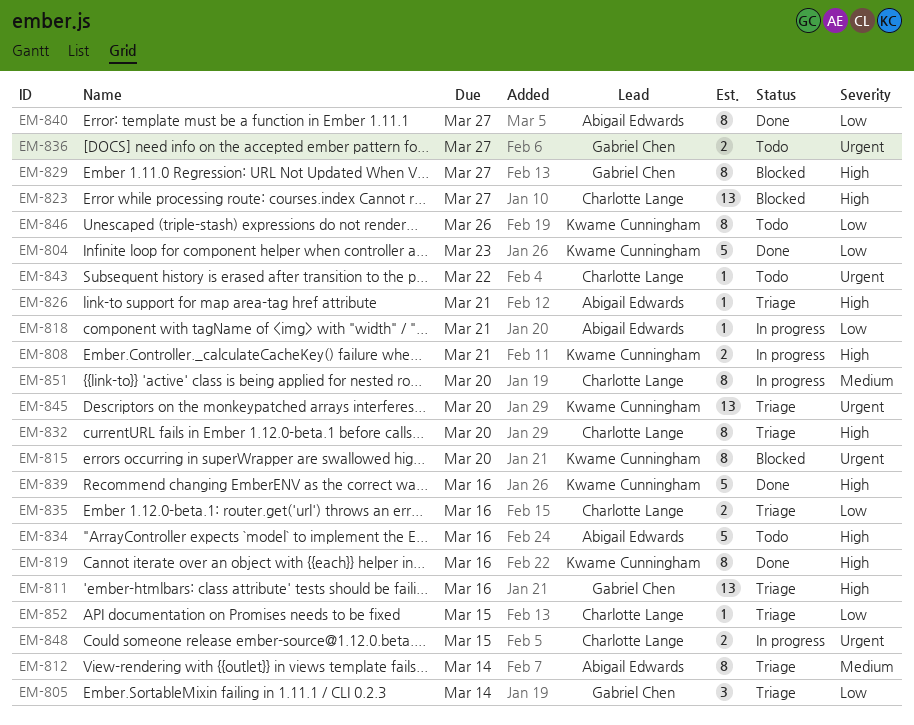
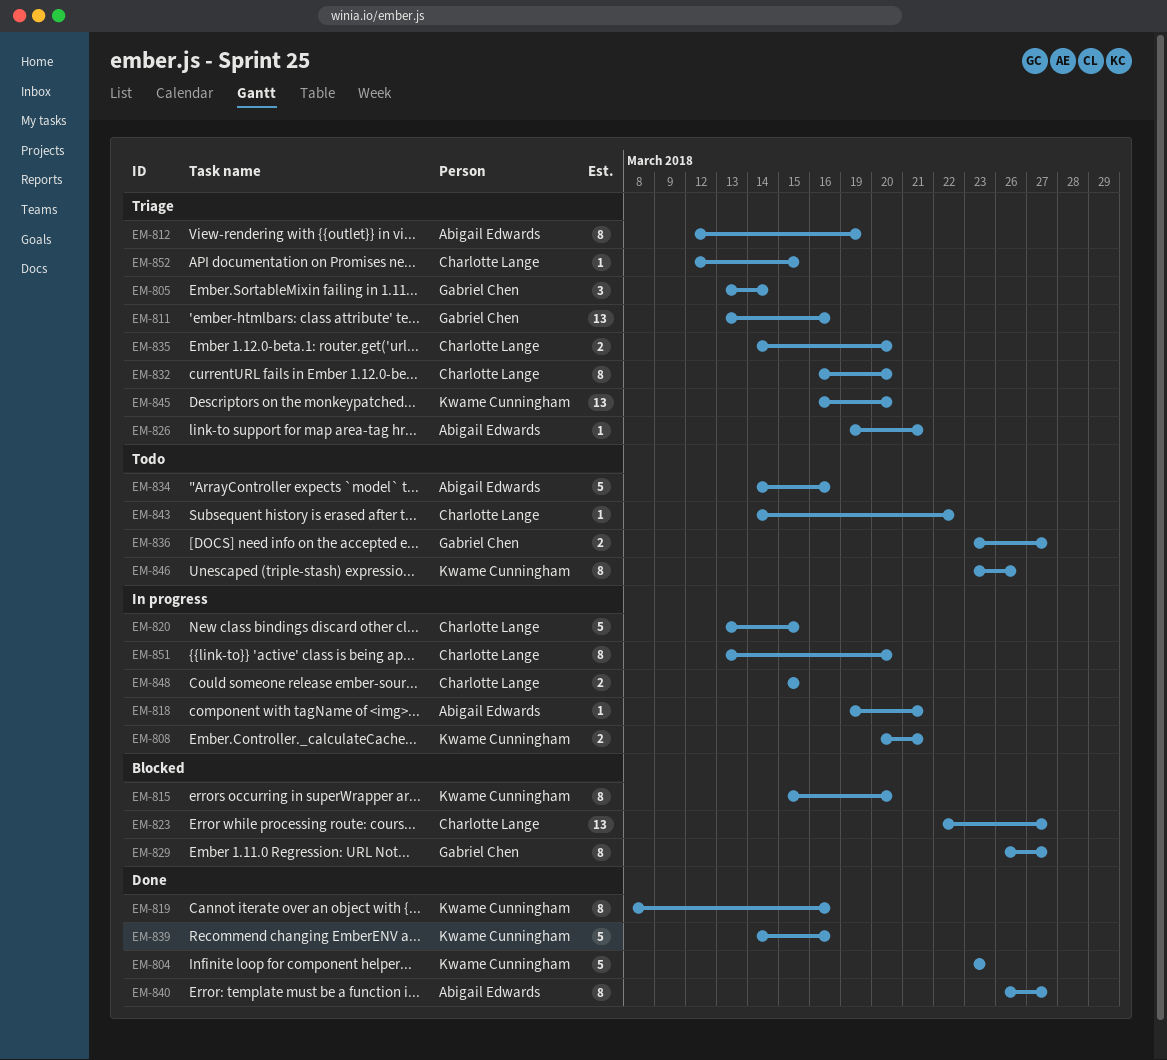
EM-812, due: Mar 14 -> Mar 19
EM-820: none -> present
EM-835, due: Mar 16 -> Mar 20

